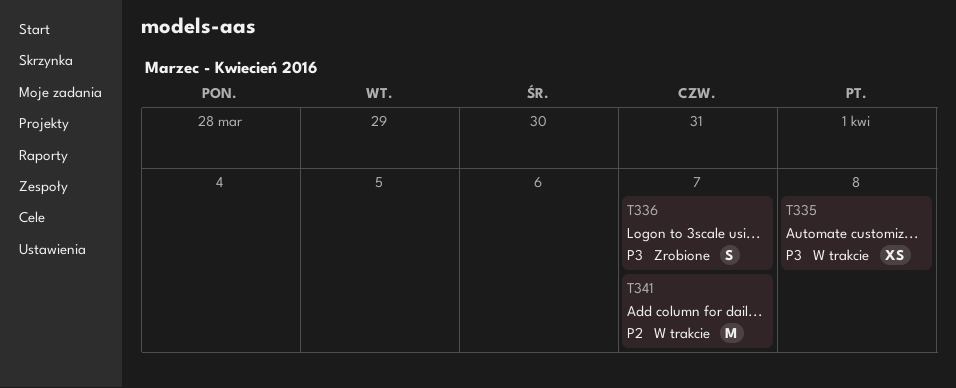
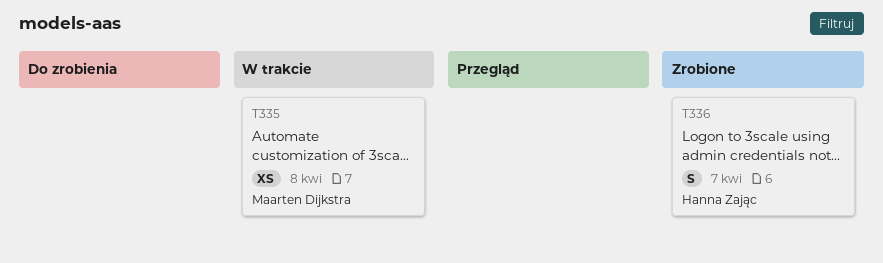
T341: present -> none

